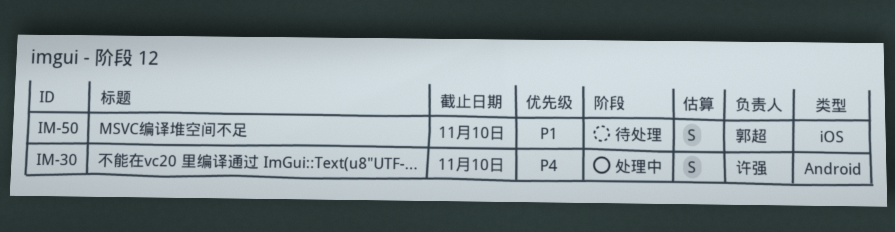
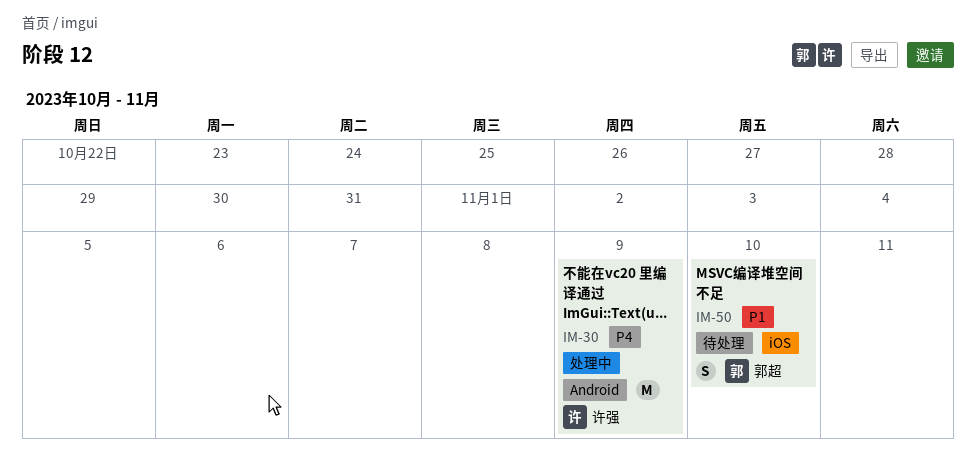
IM-30, estimate: S -> M
IM-30, due: Nov 10 -> Nov 9

